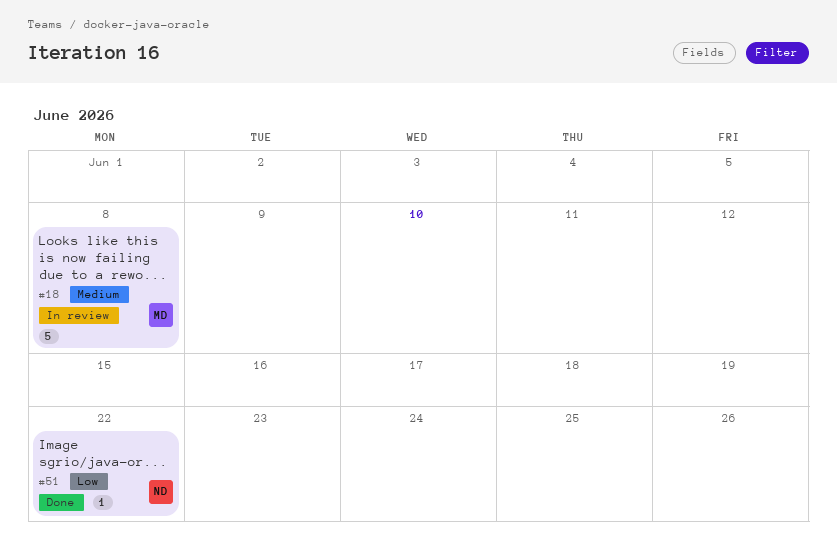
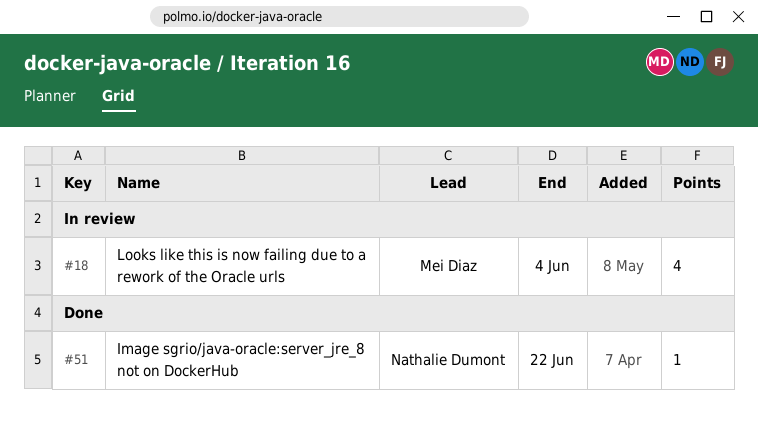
#18, estimate: 5 -> 4
#18, due: Jun 8 -> Jun 4

